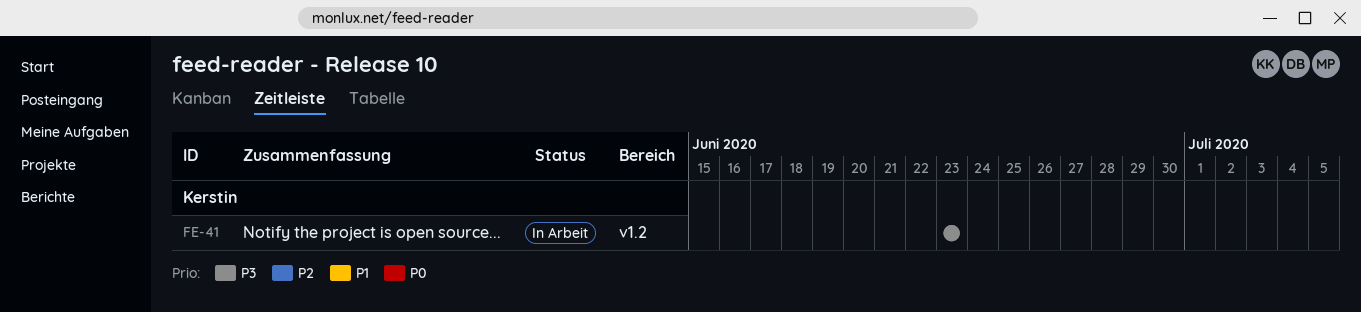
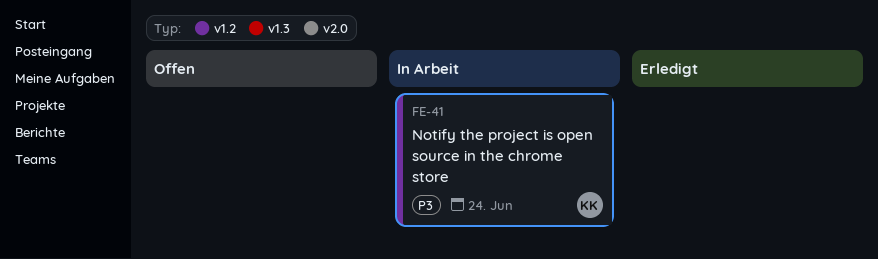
FE-41, due: Jun 23 -> Jun 24

